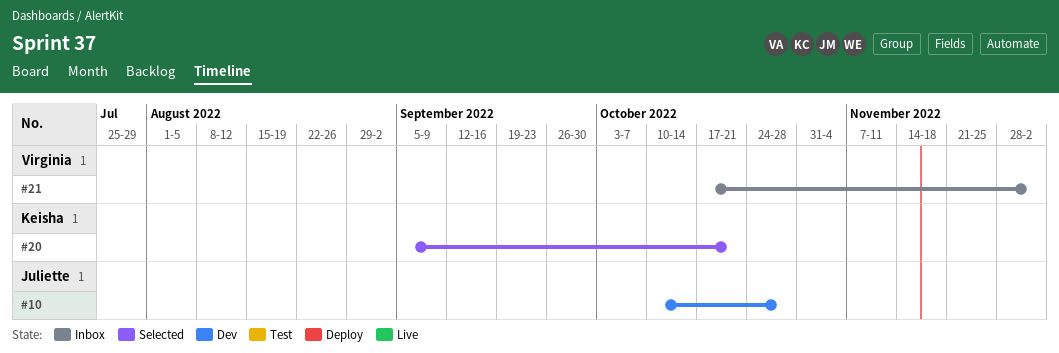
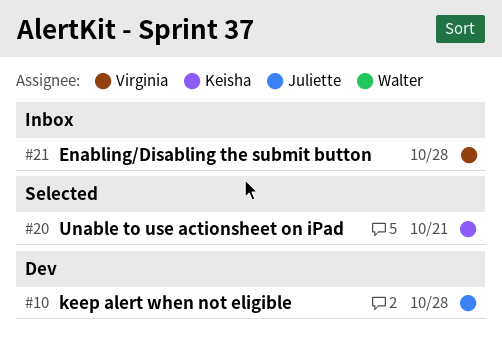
#21, due: Dec 2 -> Oct 28

